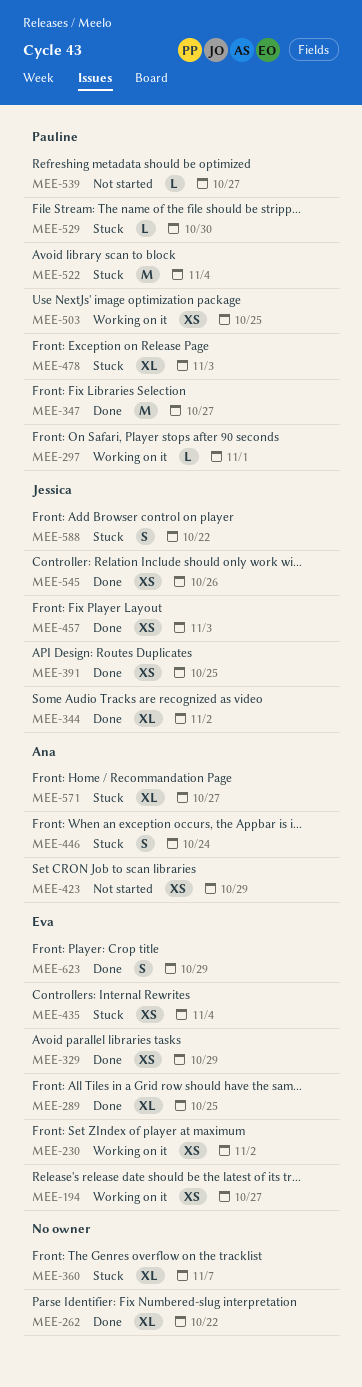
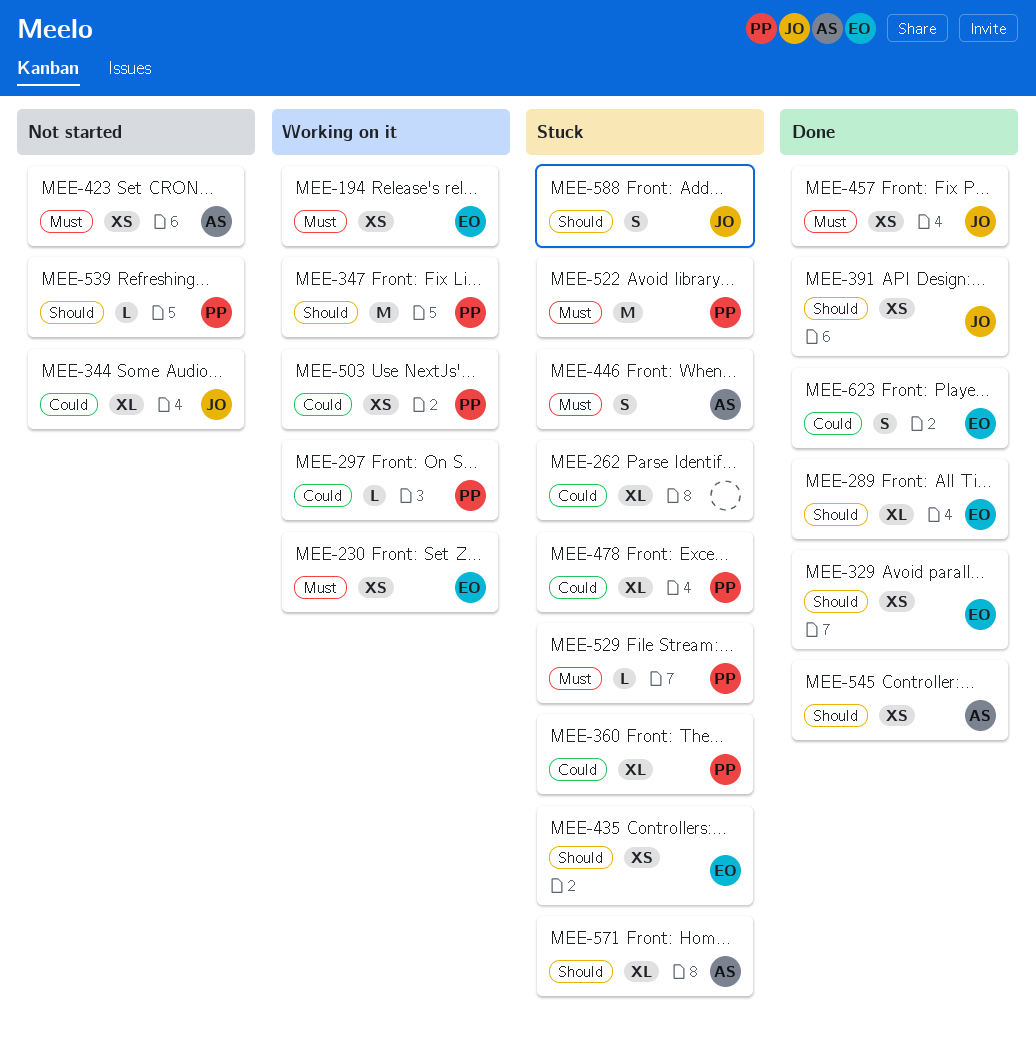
MEE-262, status: Done -> Stuck
MEE-344, status: Done -> Not started
MEE-347, status: Done -> Working on it
MEE-360, owner: none -> Pauline
MEE-545, owner: Jessica -> Ana

